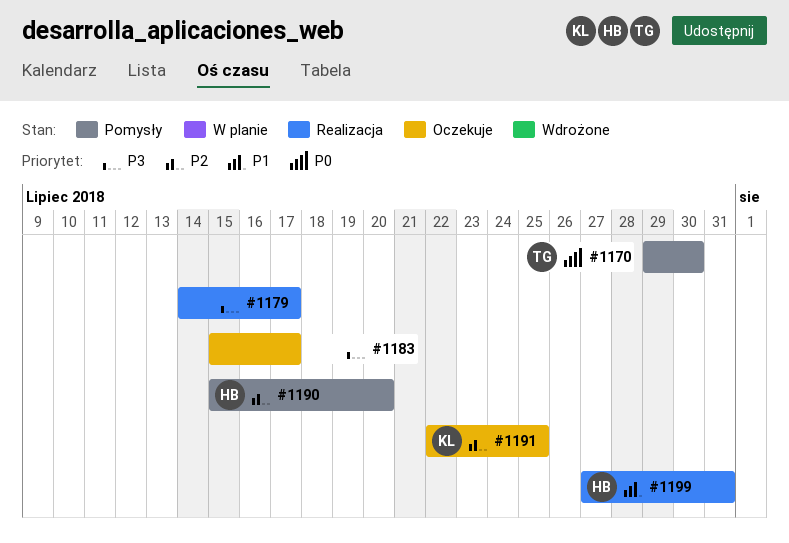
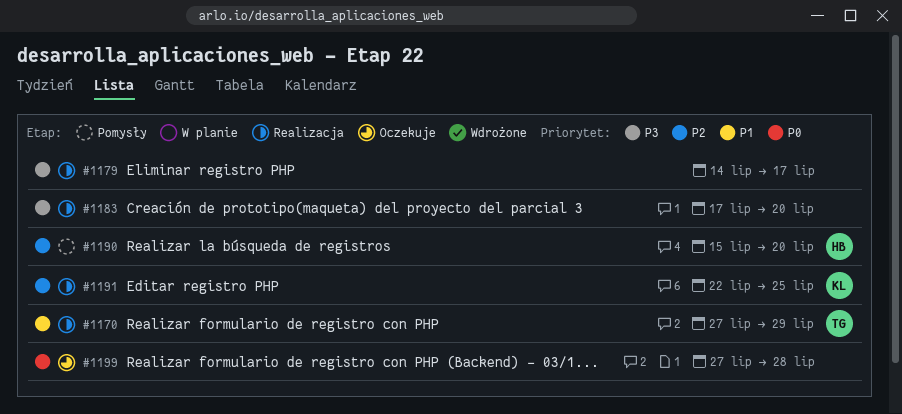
#1170, status: Pomysły -> Realizacja
#1170, priority: P0 -> P1
#1170, start: Jul 29 -> Jul 27
#1170, due: Jul 30 -> Jul 29
#1183, status: Oczekuje -> Realizacja
#1183, start: Jul 15 -> Jul 17
#1183, due: Jul 17 -> Jul 20
#1191, status: Oczekuje -> Realizacja
#1199, status: Realizacja -> Oczekuje
#1199, owner: HB -> none
#1199, priority: P1 -> P0
#1199, due: Jul 31 -> Jul 28

